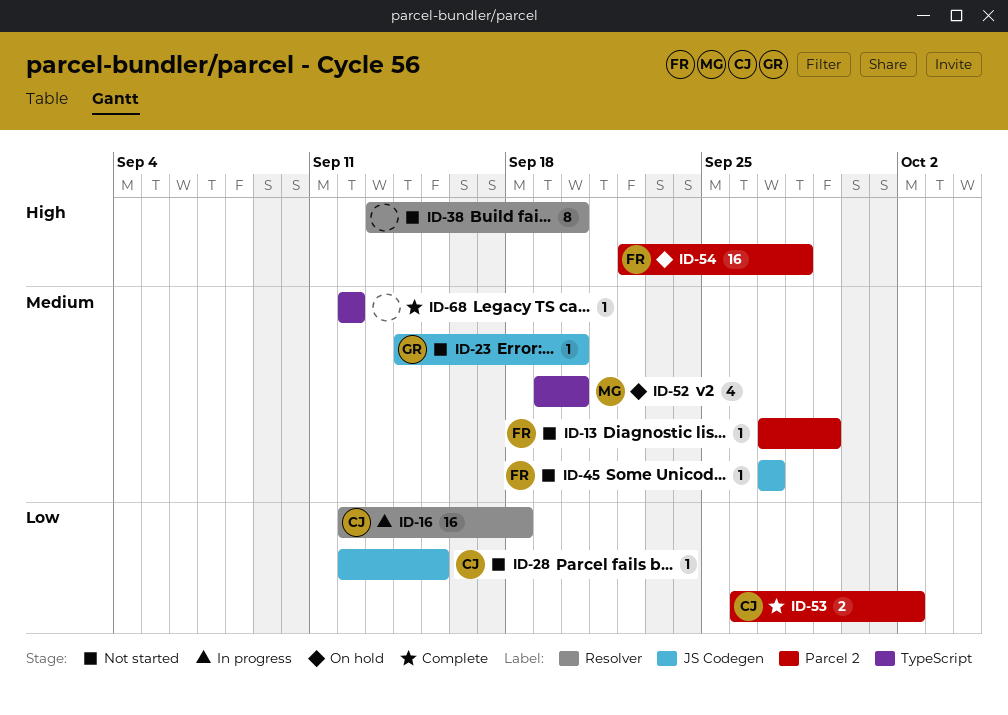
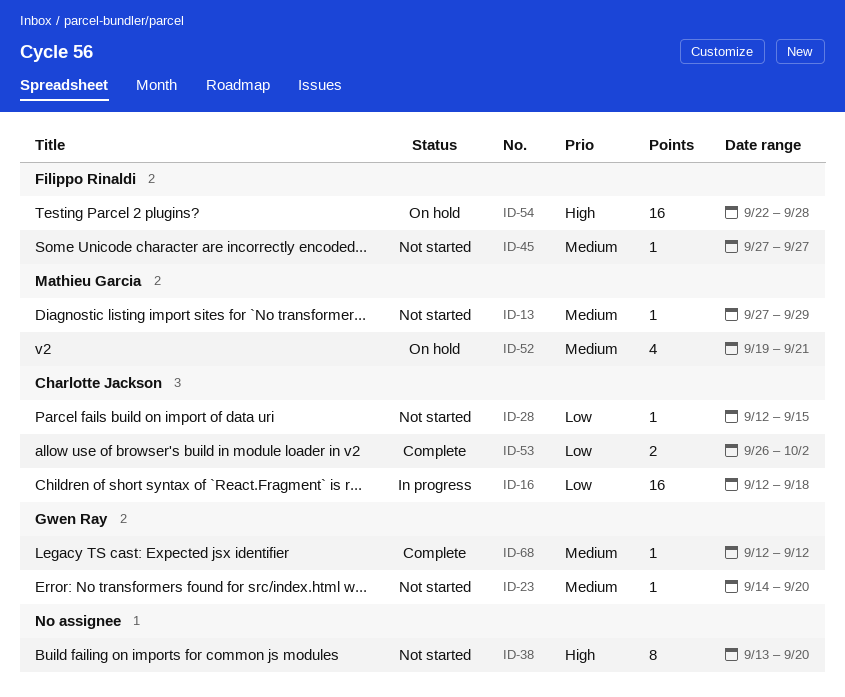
ID-13, owner: Filippo Rinaldi -> Mathieu Garcia
ID-52, due: Sep 20 -> Sep 21
ID-68, owner: none -> Gwen Ray

